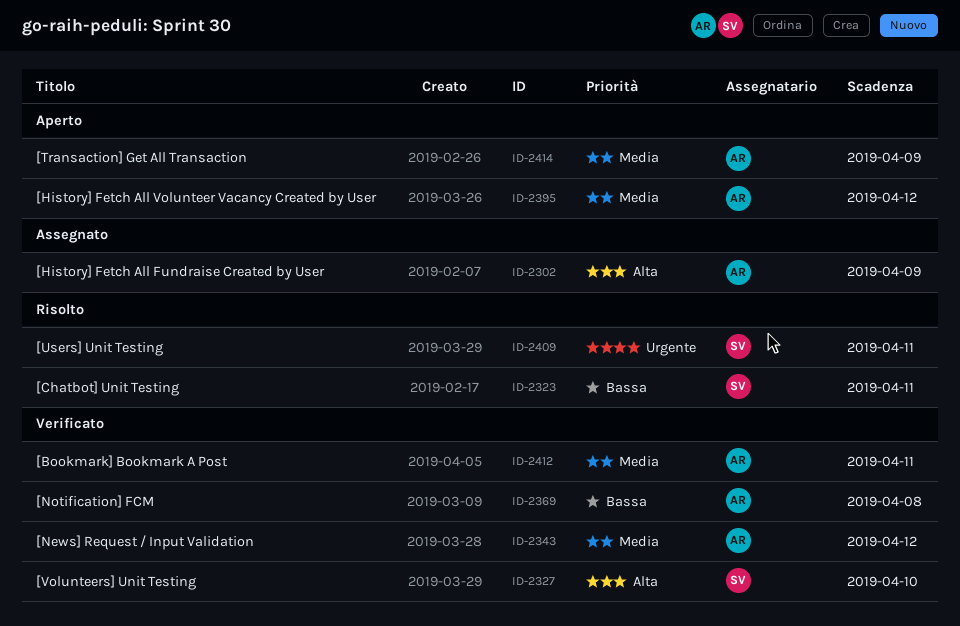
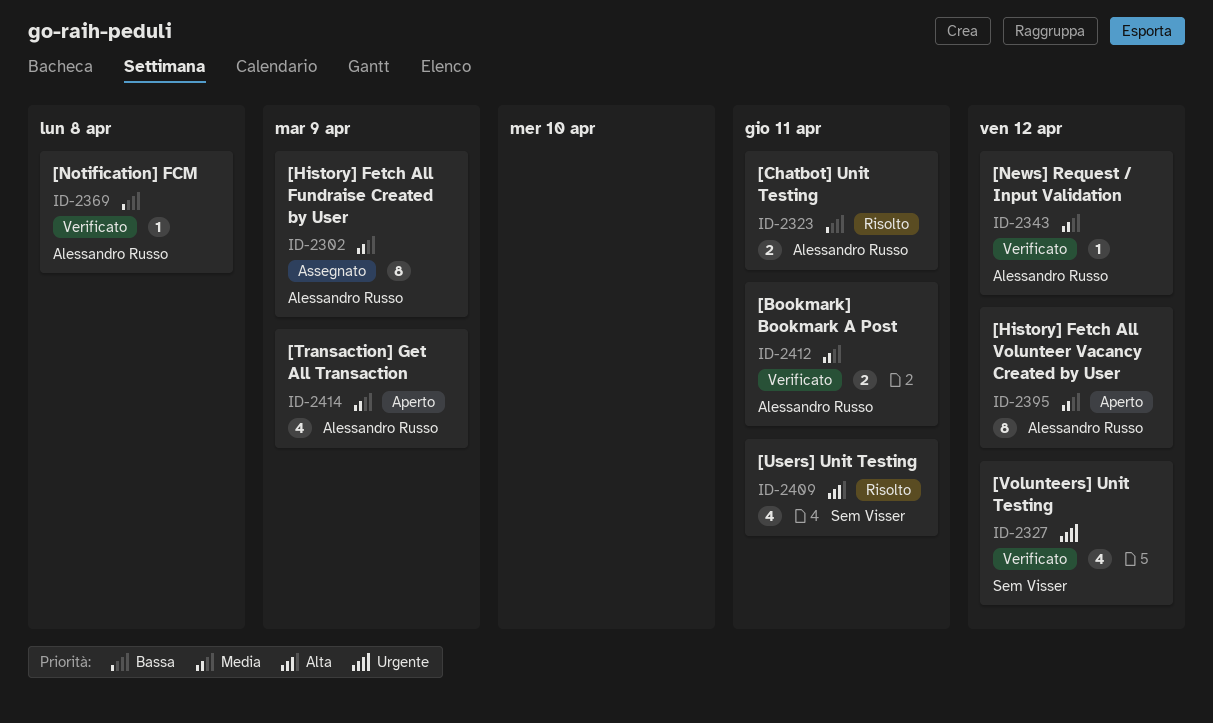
ID-2302, priority: Alta -> Media
ID-2323, owner: Sem Visser -> Alessandro Russo
ID-2327, priority: Alta -> Urgente
ID-2327, due: Apr 10 -> Apr 12
ID-2409, priority: Urgente -> Alta

